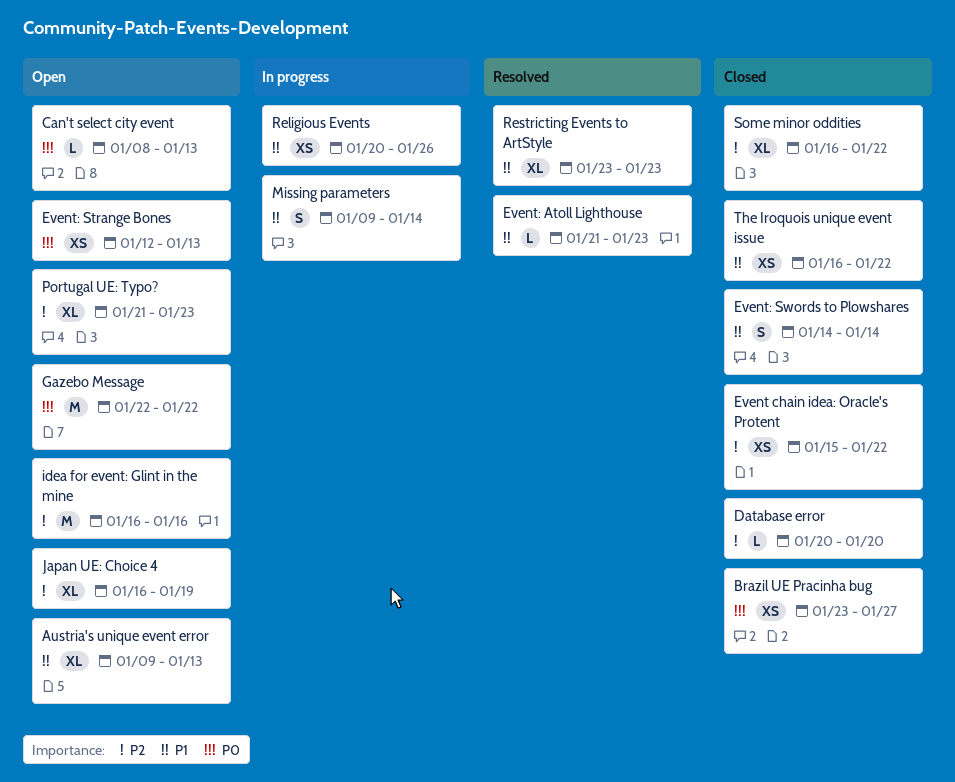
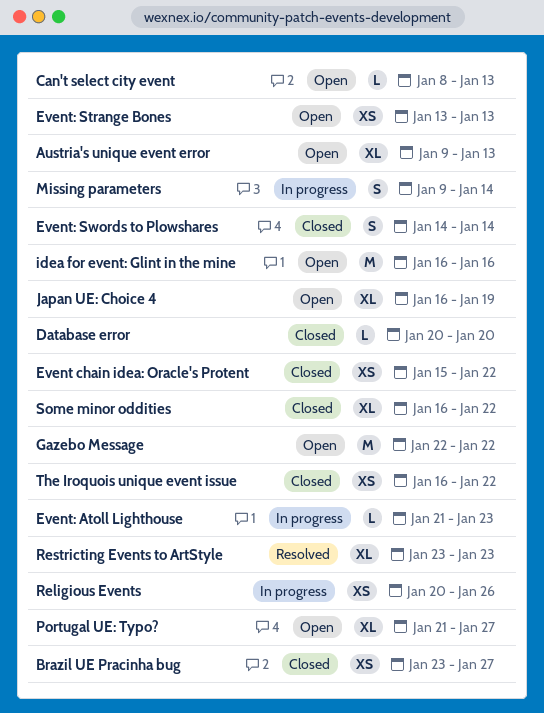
Event: Atoll Lighthouse, status: Resolved -> In progress
Event: Strange Bones, start: Jan 12 -> Jan 13
Portugal UE: Typo?, due: Jan 23 -> Jan 27

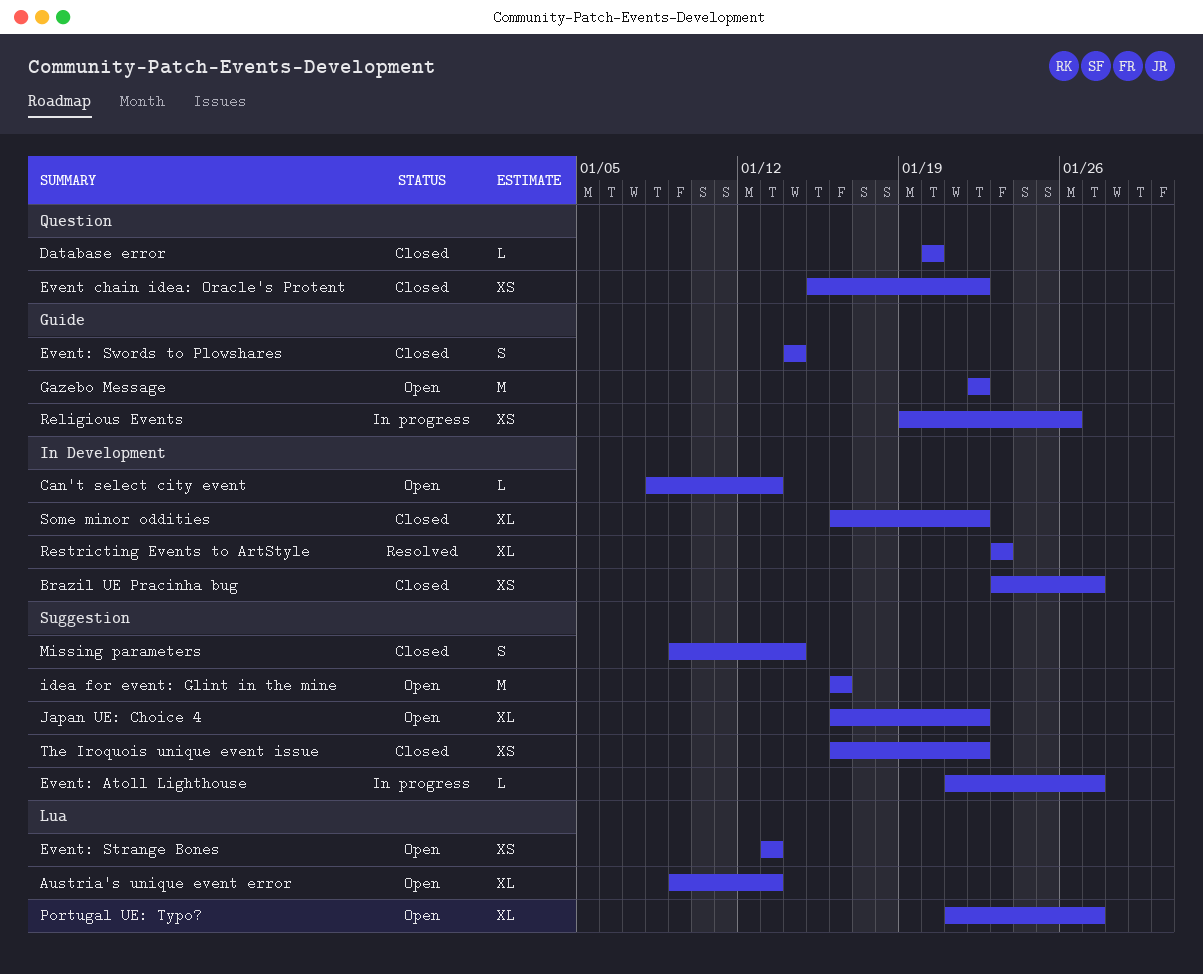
Event: Atoll Lighthouse, due: Jan 23 -> Jan 27
Japan UE: Choice 4, due: Jan 19 -> Jan 22
Missing parameters, status: In progress -> Closed
Religious Events, start: Jan 20 -> Jan 19

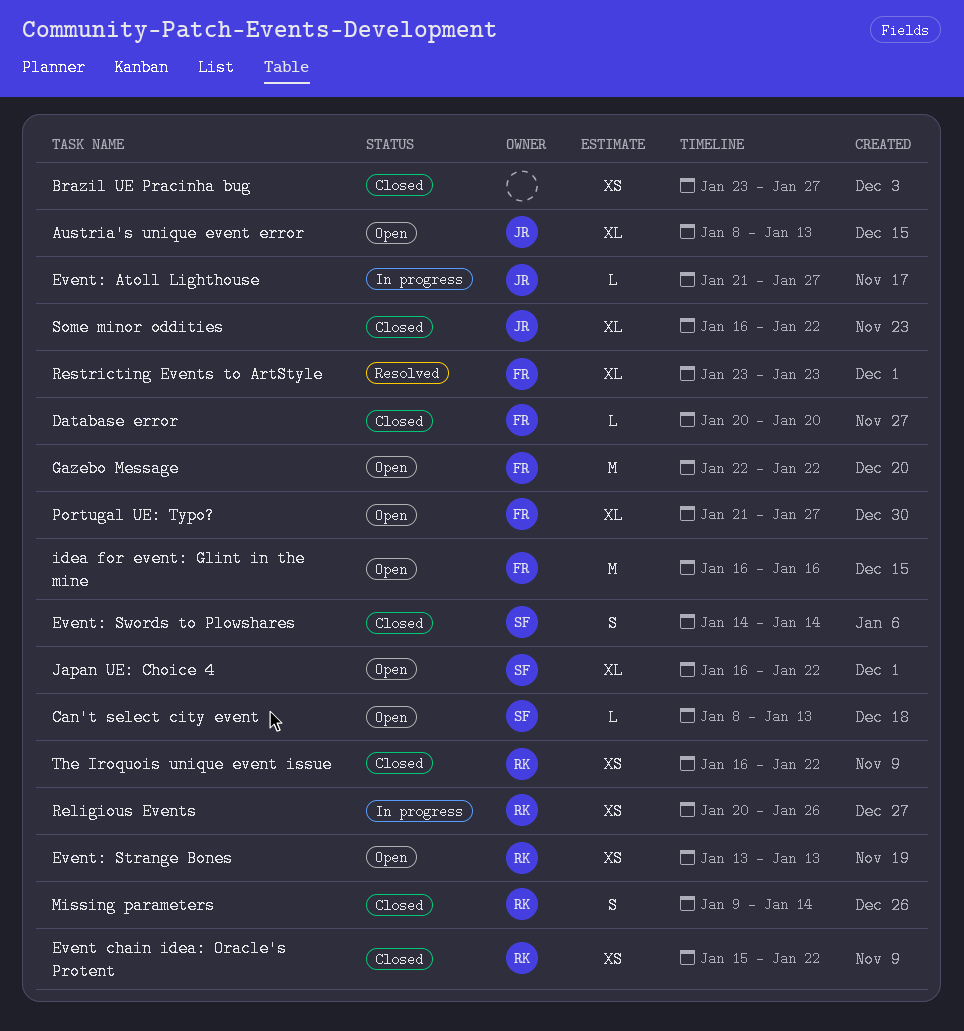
Austria's unique event error, start: Jan 9 -> Jan 8
Religious Events, start: Jan 19 -> Jan 20

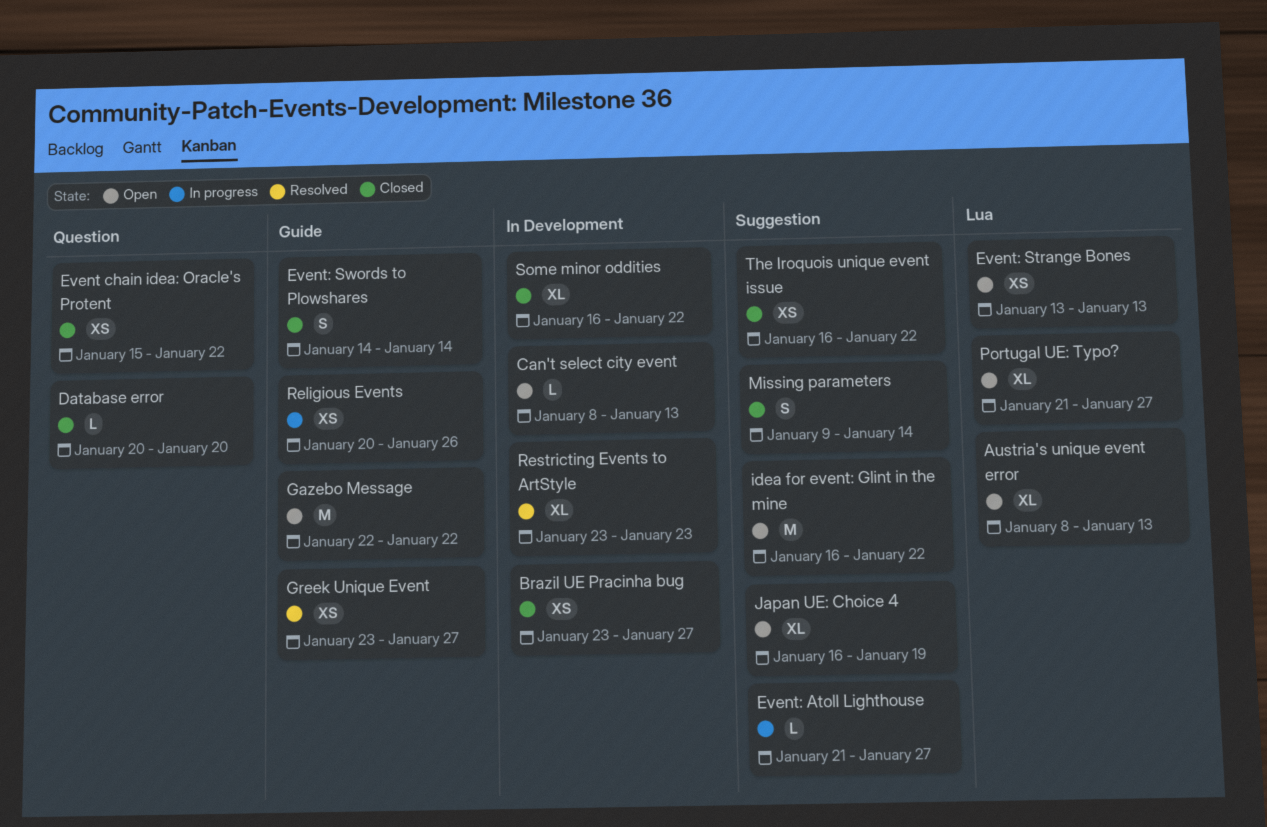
Greek Unique Event: none -> present
idea for event: Glint in the mine, due: Jan 16 -> Jan 22
Japan UE: Choice 4, due: Jan 22 -> Jan 19

